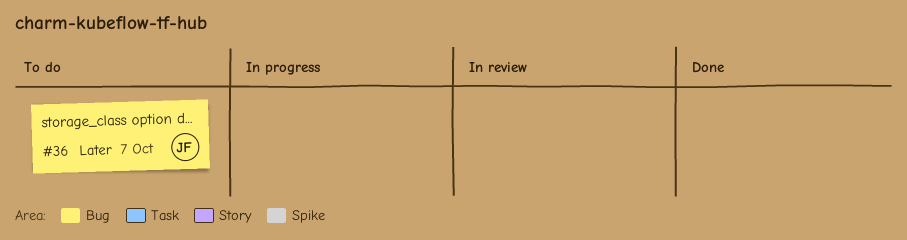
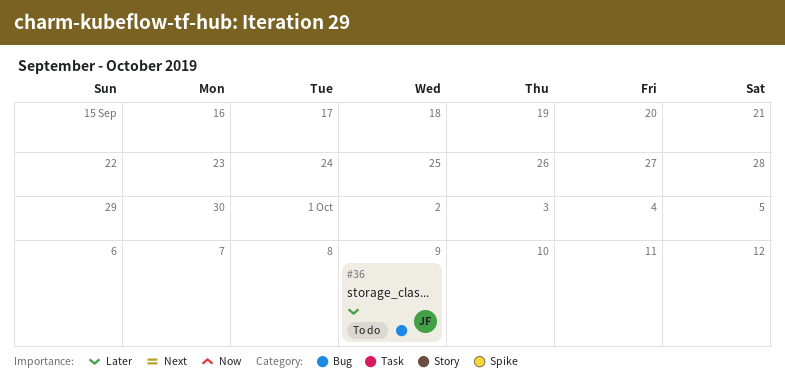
#36, due: Oct 7 -> Oct 9

